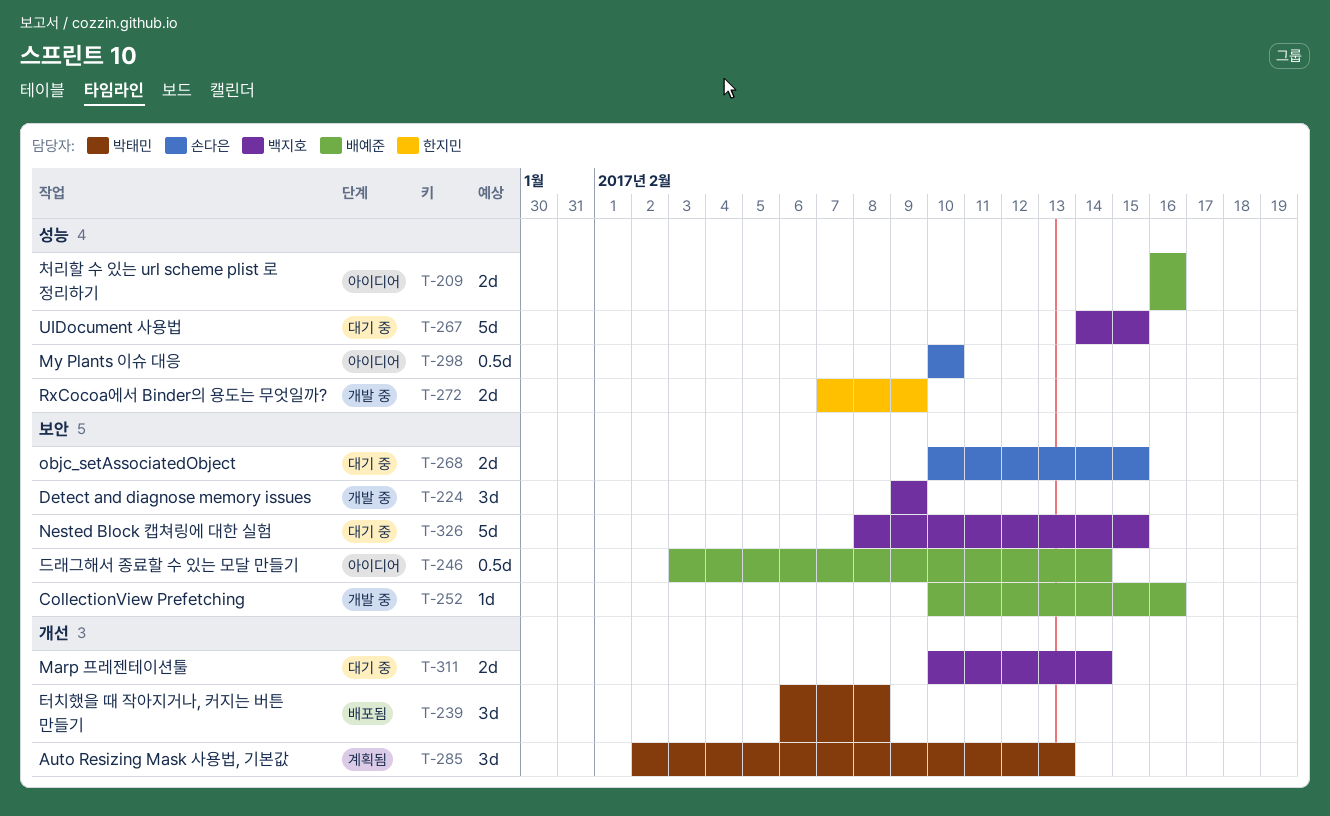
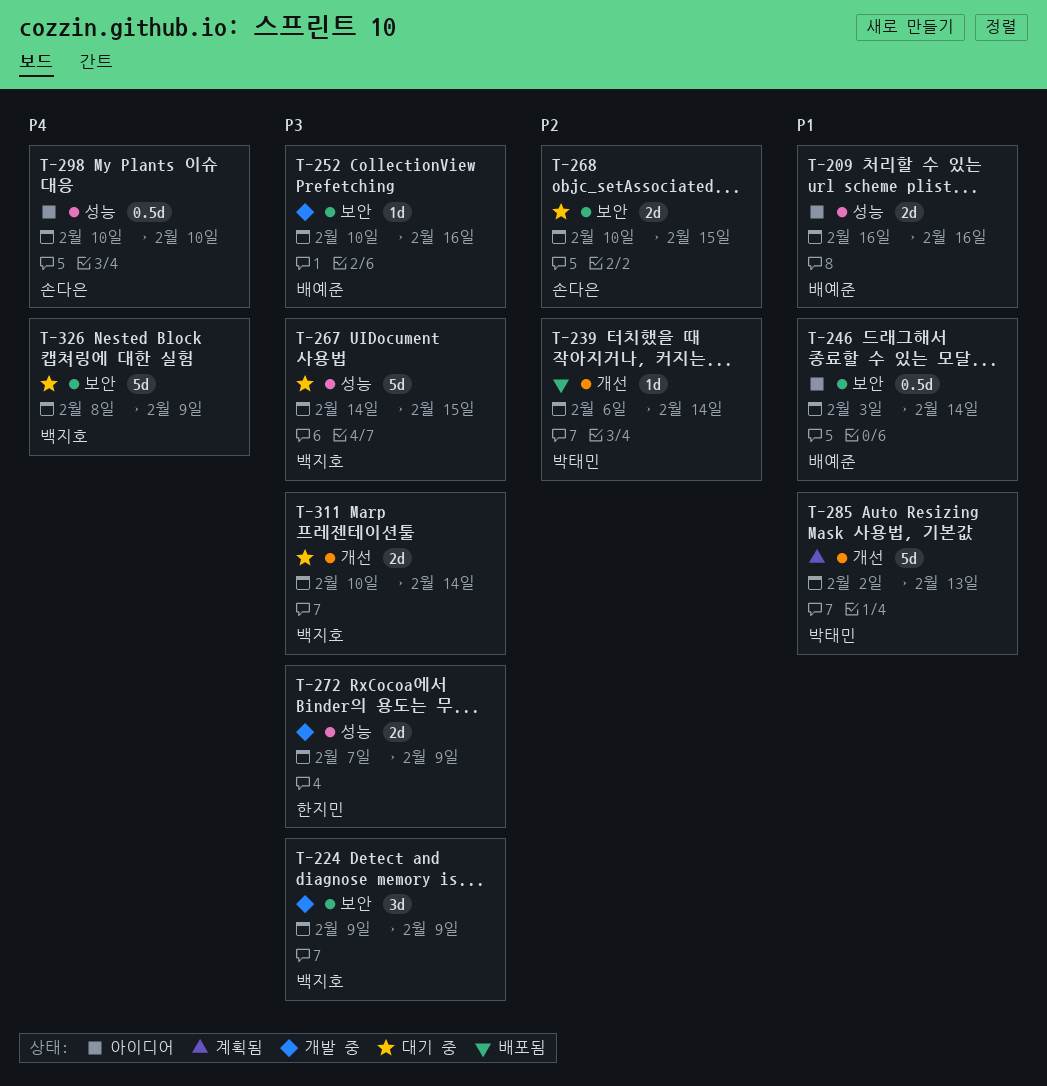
T-239, estimate: 3d -> 1d
T-239, due: Feb 8 -> Feb 14
T-285, estimate: 3d -> 5d
T-326, due: Feb 15 -> Feb 9

